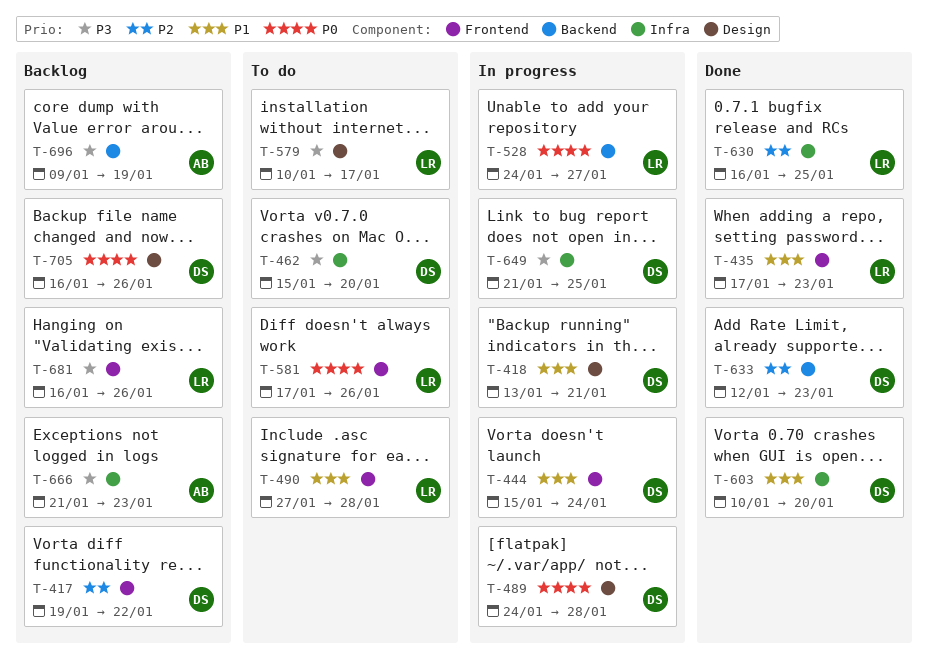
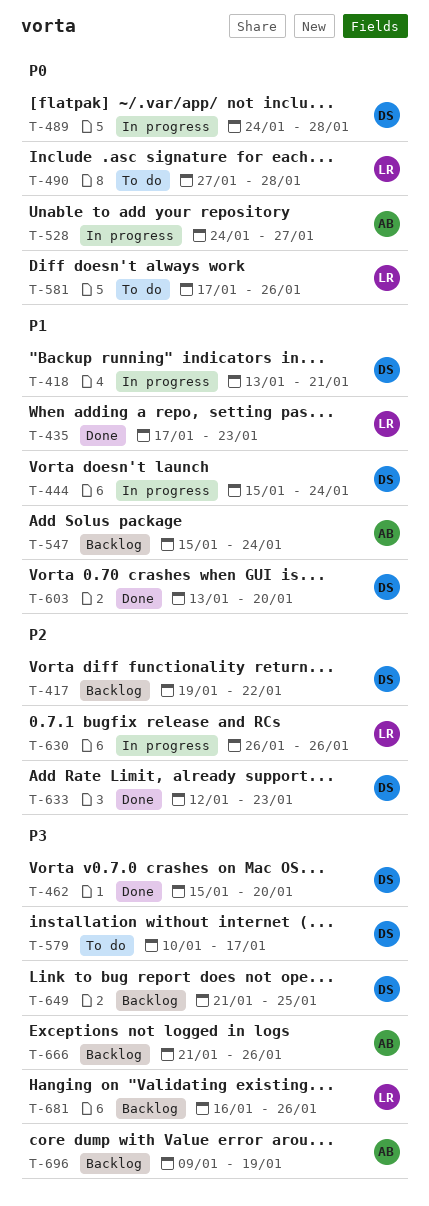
T-462, status: To do -> Done
T-490, priority: P1 -> P0
T-528, owner: LR -> AB
T-547: none -> present
T-579, owner: LR -> DS
T-603, start: Jan 10 -> Jan 13
T-630, status: Done -> In progress
T-630, start: Jan 16 -> Jan 26
T-630, due: Jan 25 -> Jan 26
T-649, status: In progress -> Backlog
T-666, due: Jan 23 -> Jan 26
T-705: present -> none

